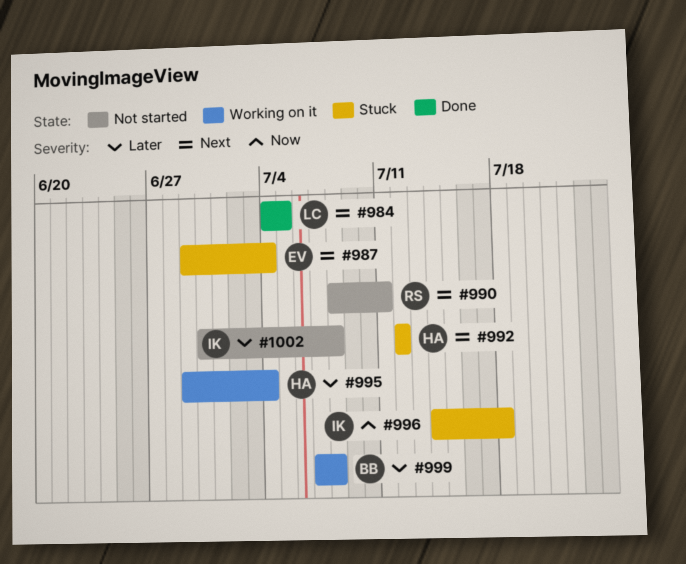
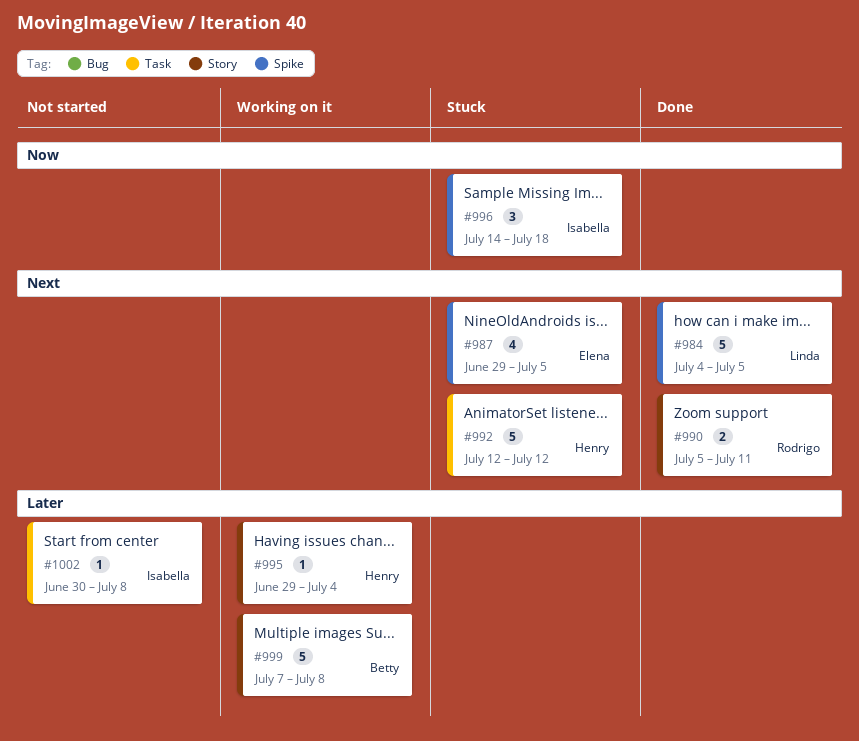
#987, due: Jul 4 -> Jul 5
#990, status: Not started -> Done
#990, start: Jul 8 -> Jul 5

